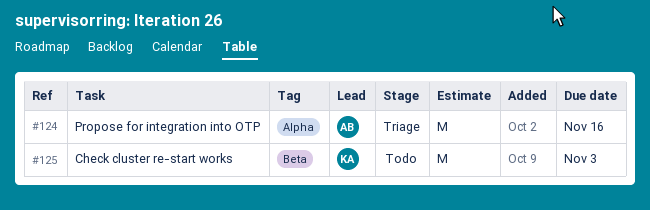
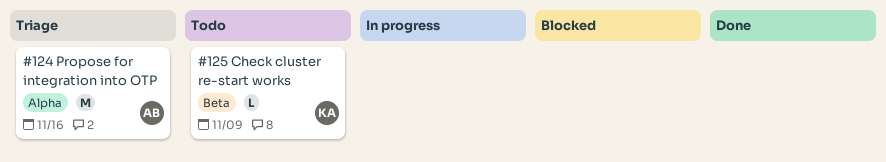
#125, estimate: M -> L
#125, due: Nov 3 -> Nov 9

